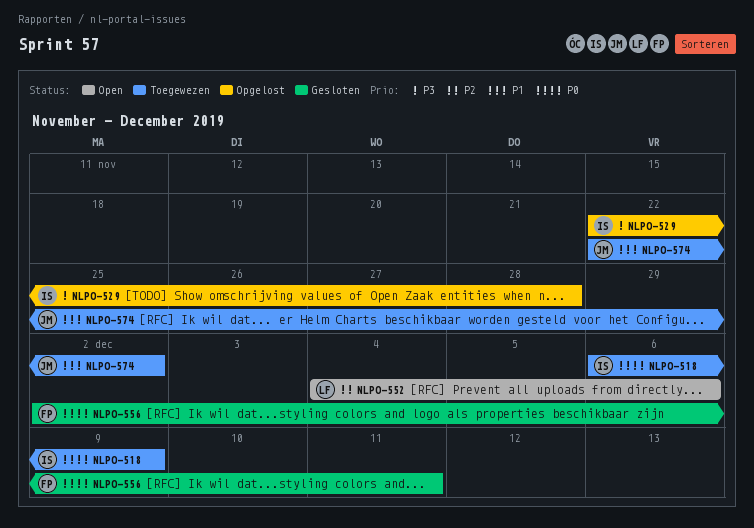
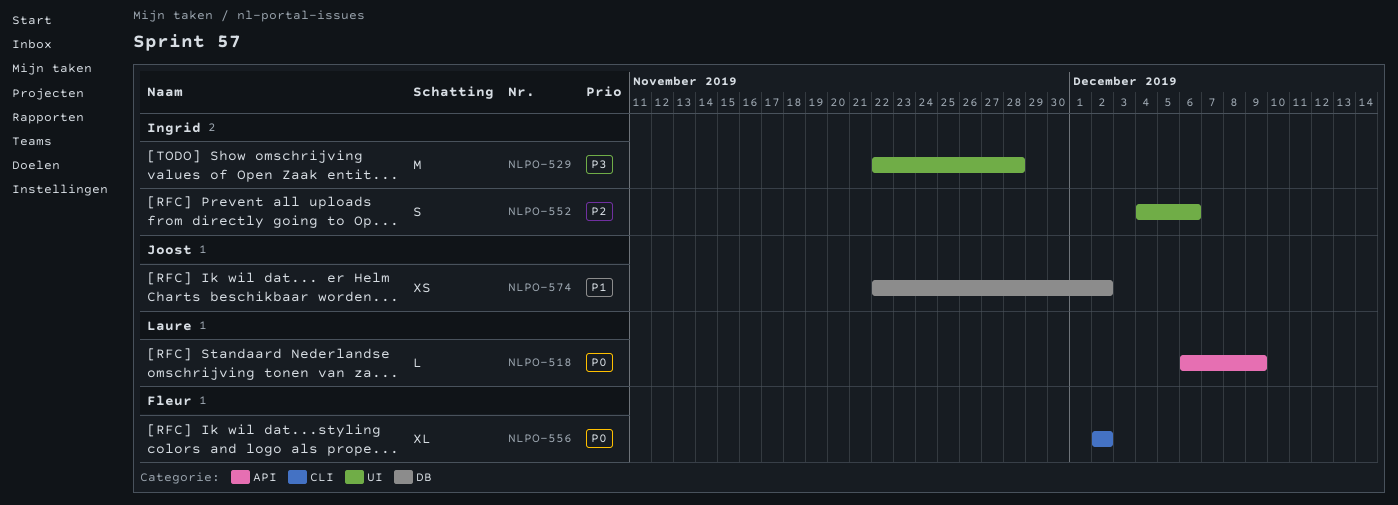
NLPO-518, owner: Ingrid -> Laure
NLPO-552, owner: Laure -> Ingrid
NLPO-556, due: Dec 11 -> Dec 2

